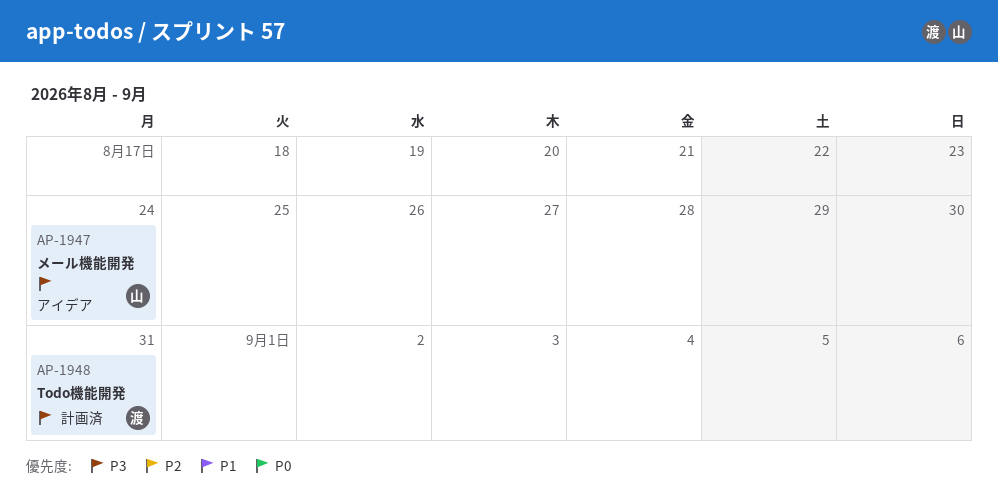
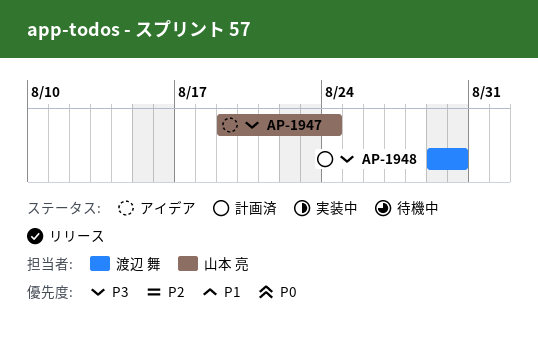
AP-1948, due: Aug 31 -> Aug 30

